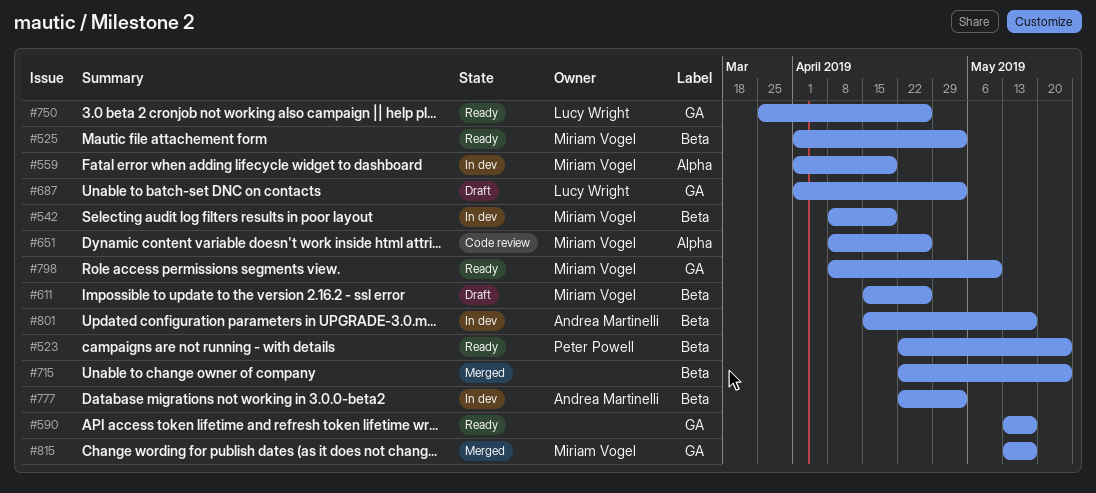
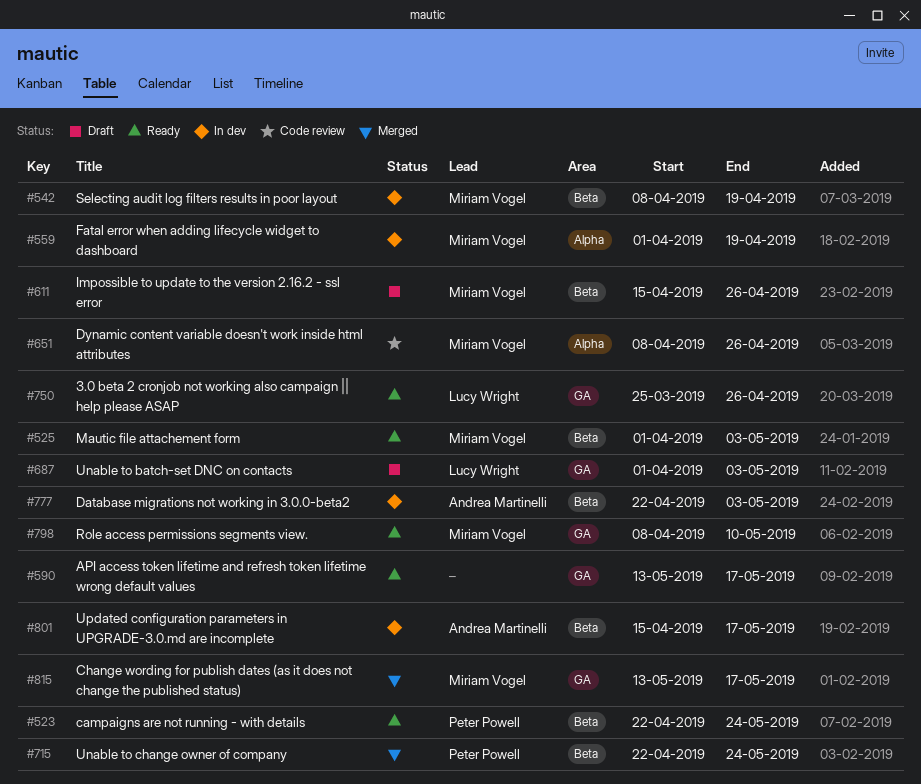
#715, owner: none -> Peter Powell

